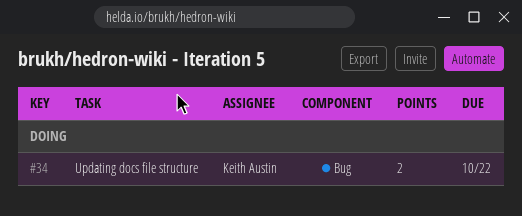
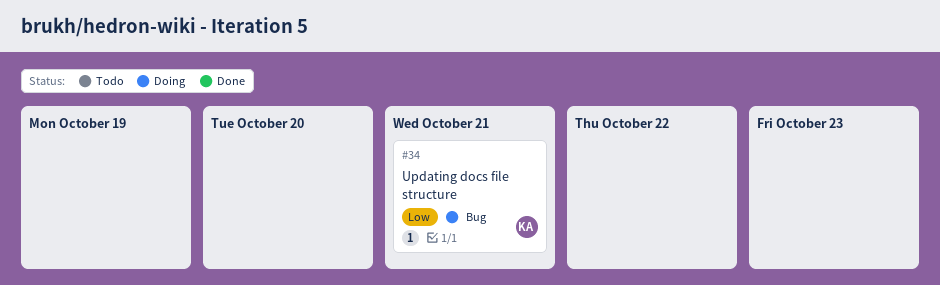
#34, estimate: 2 -> 1
#34, due: Oct 22 -> Oct 21

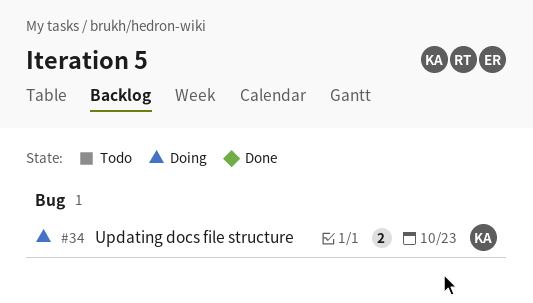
#34, estimate: 1 -> 2
#34, due: Oct 21 -> Oct 23

